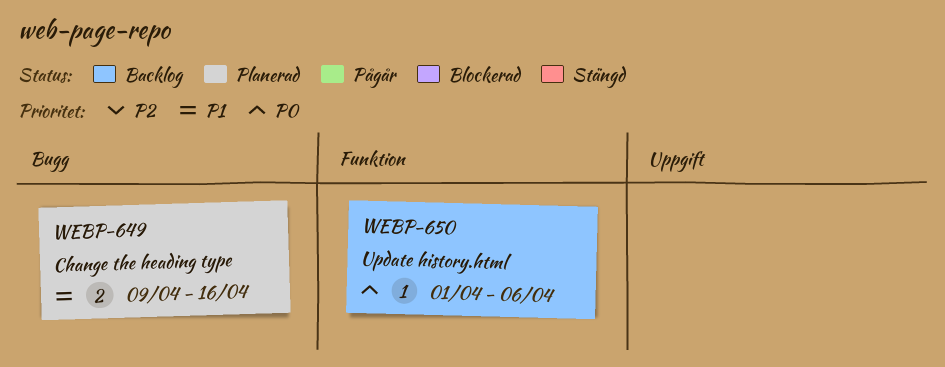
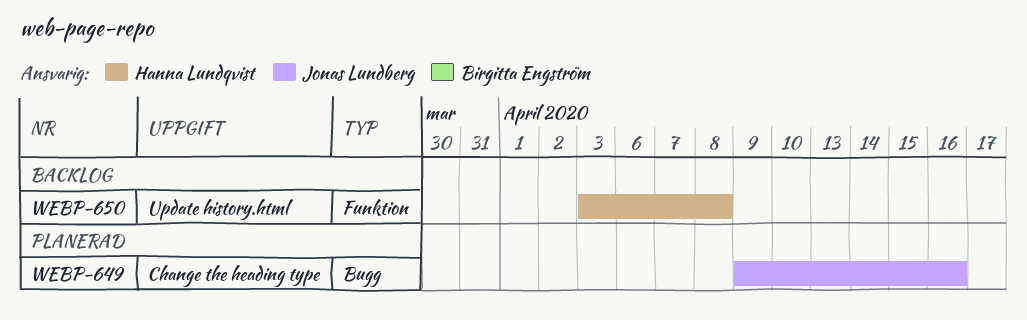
WEBP-650, start: Apr 1 -> Apr 3
WEBP-650, due: Apr 6 -> Apr 8

